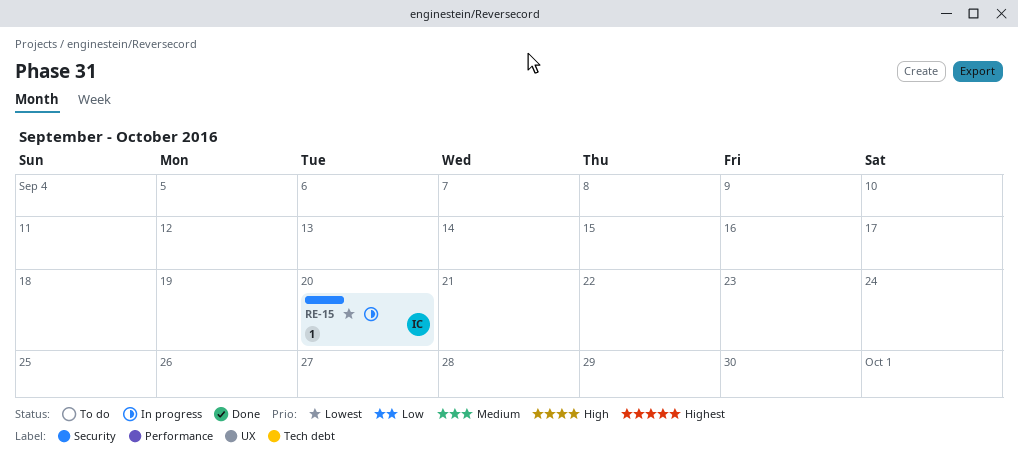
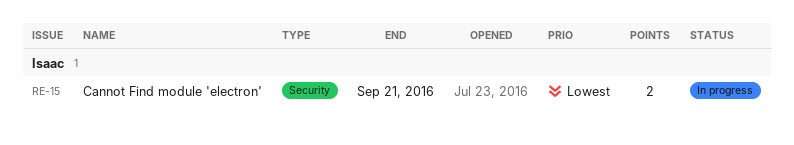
RE-15, estimate: 1 -> 2
RE-15, due: Sep 20 -> Sep 21

